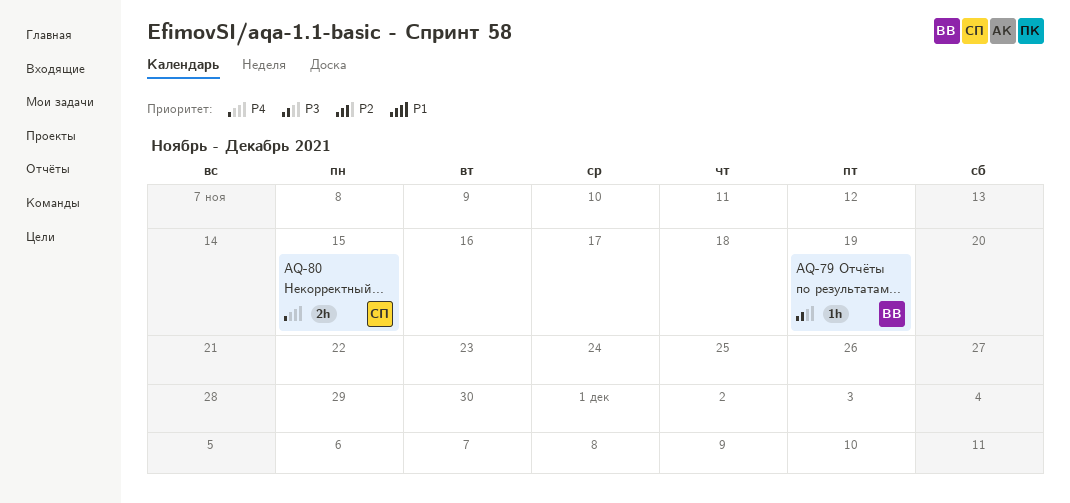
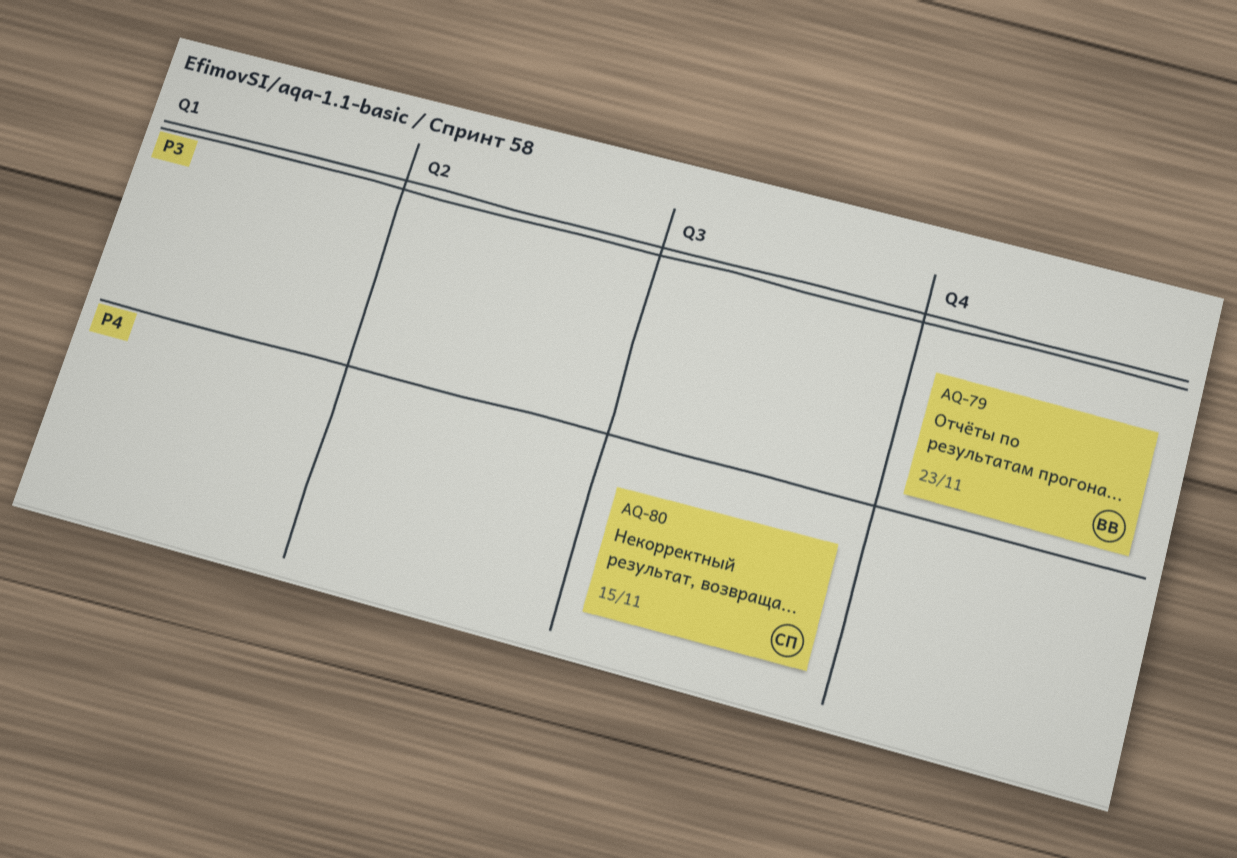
AQ-79, due: Nov 19 -> Nov 23

